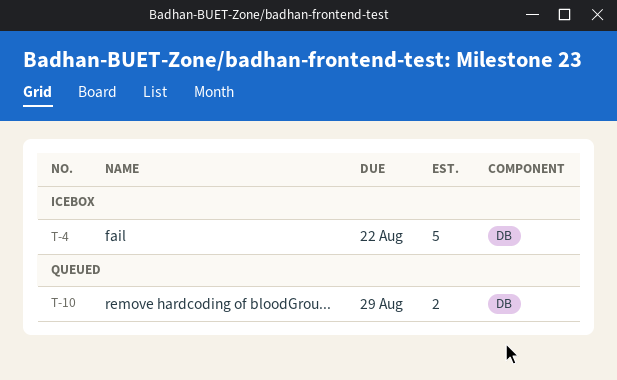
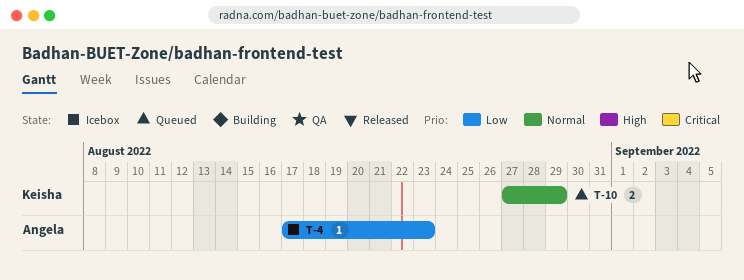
T-4, estimate: 5 -> 1
T-4, due: Aug 22 -> Aug 23

